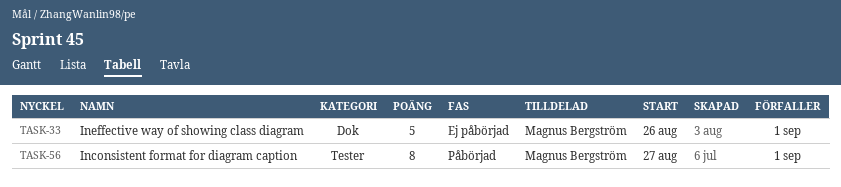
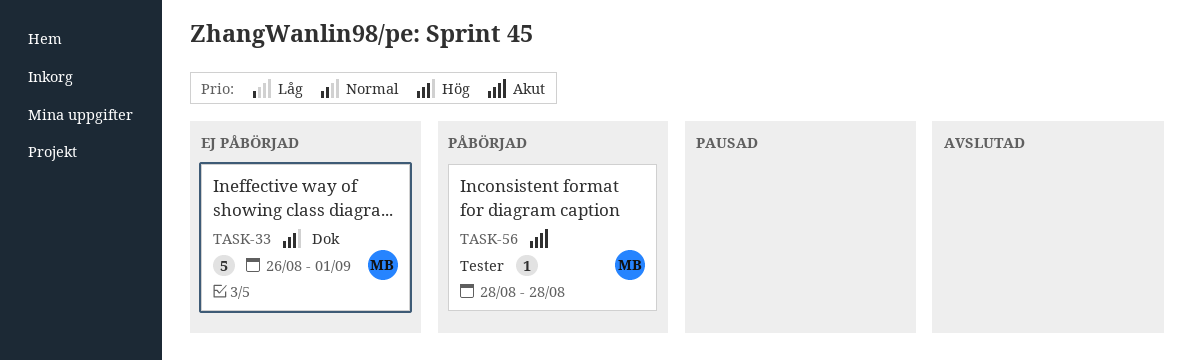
TASK-56, estimate: 8 -> 1
TASK-56, start: Aug 27 -> Aug 28
TASK-56, due: Sep 1 -> Aug 28

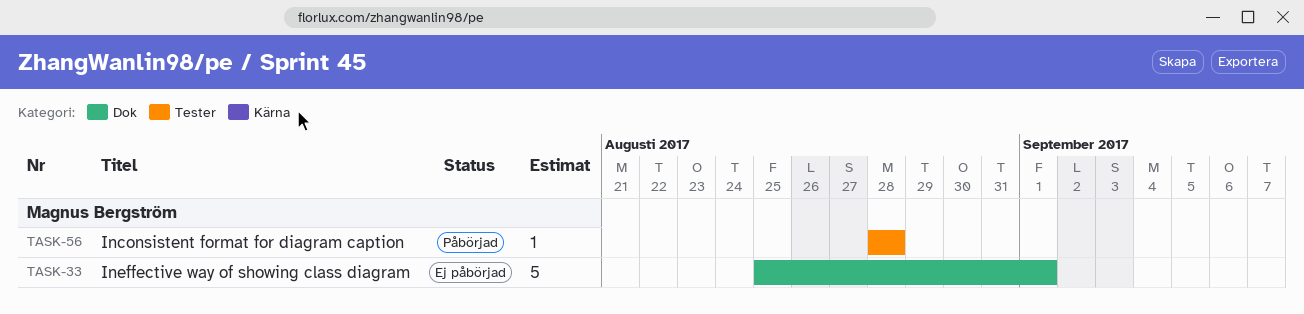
TASK-33, start: Aug 26 -> Aug 25

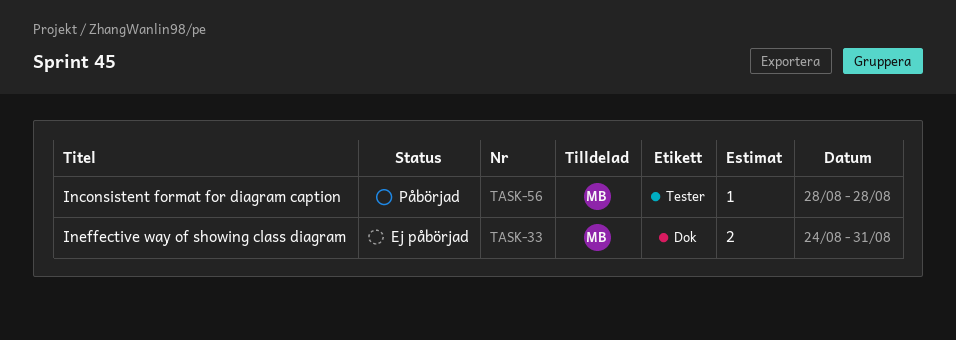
TASK-33, estimate: 5 -> 2
TASK-33, start: Aug 25 -> Aug 24
TASK-33, due: Sep 1 -> Aug 31

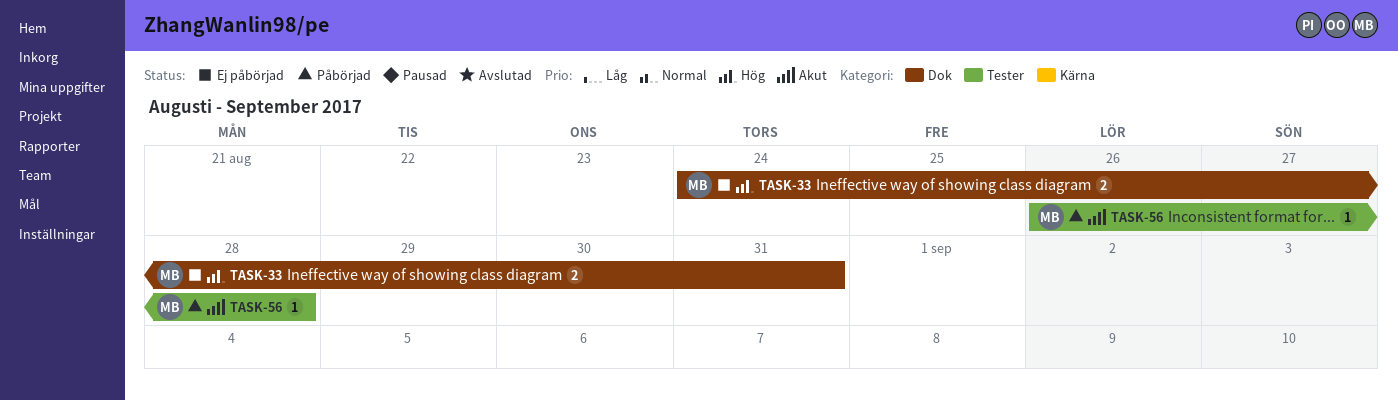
TASK-56, start: Aug 28 -> Aug 26

